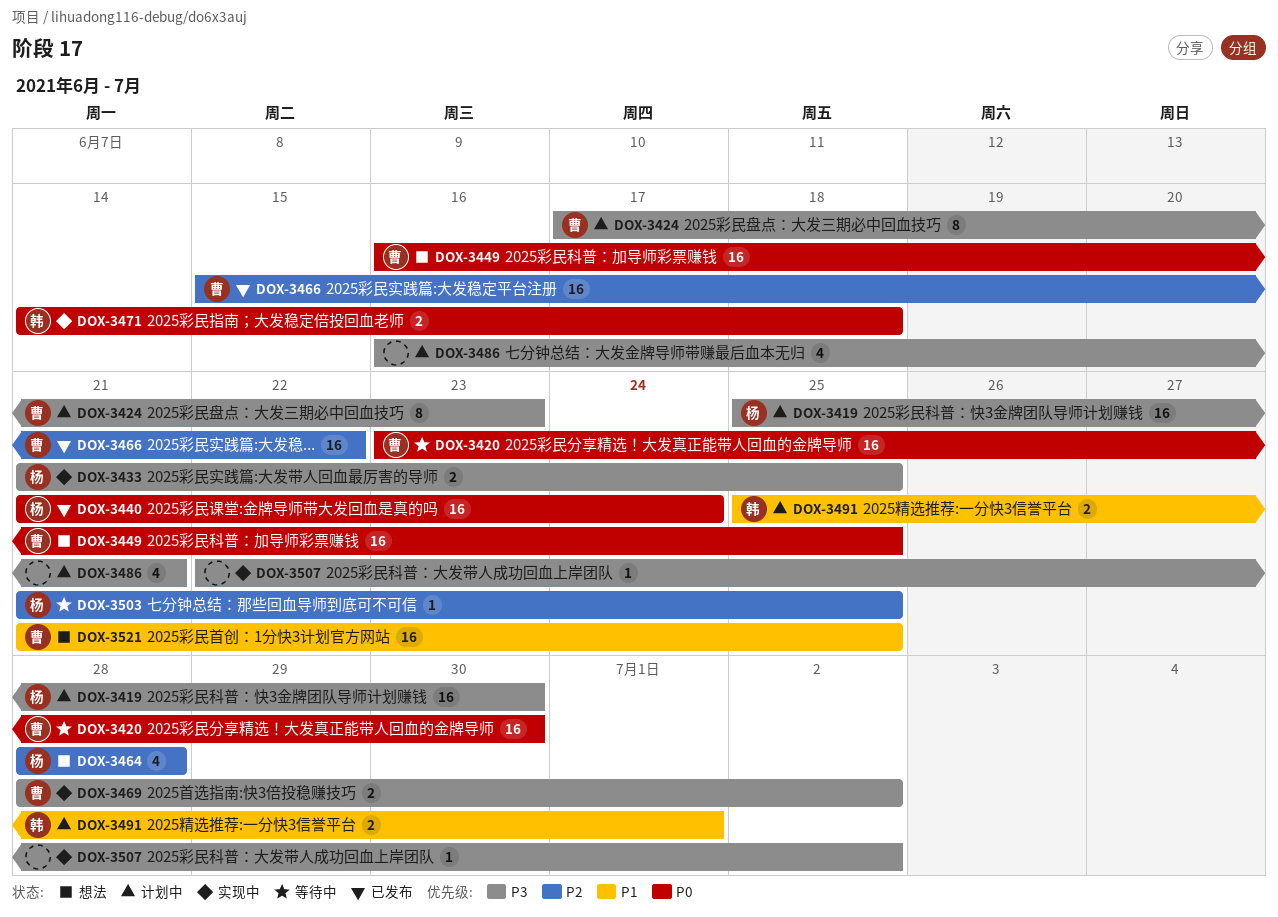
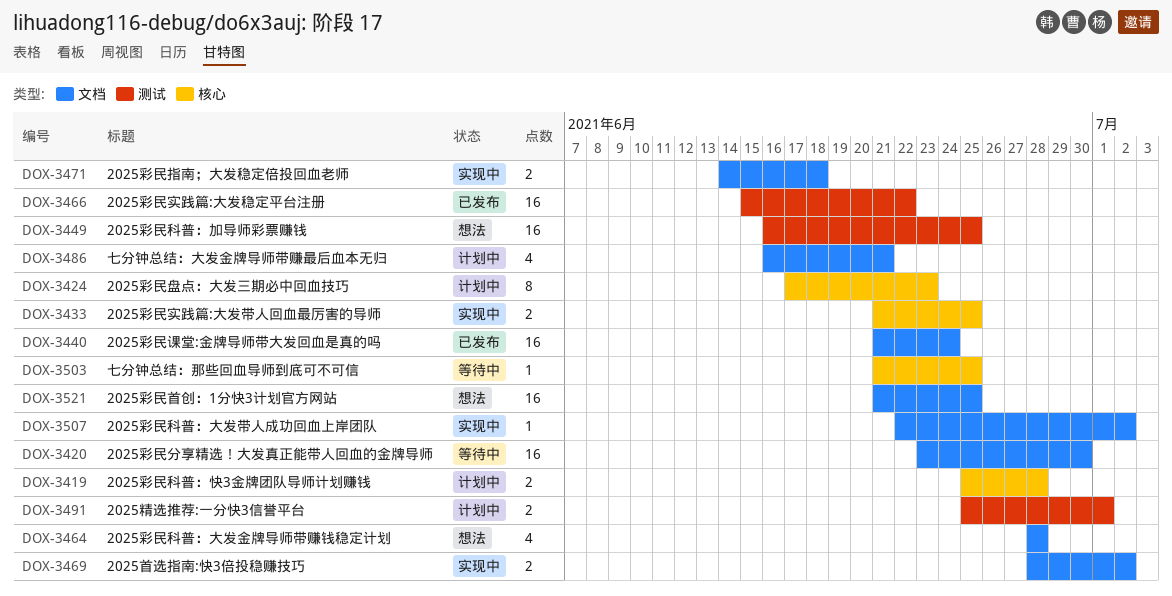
DOX-3419, estimate: 16 -> 2
DOX-3419, due: Jun 30 -> Jun 28

